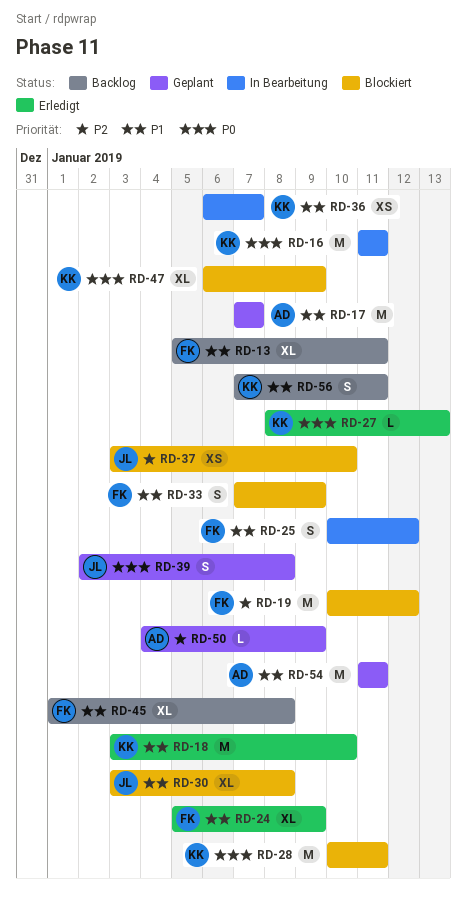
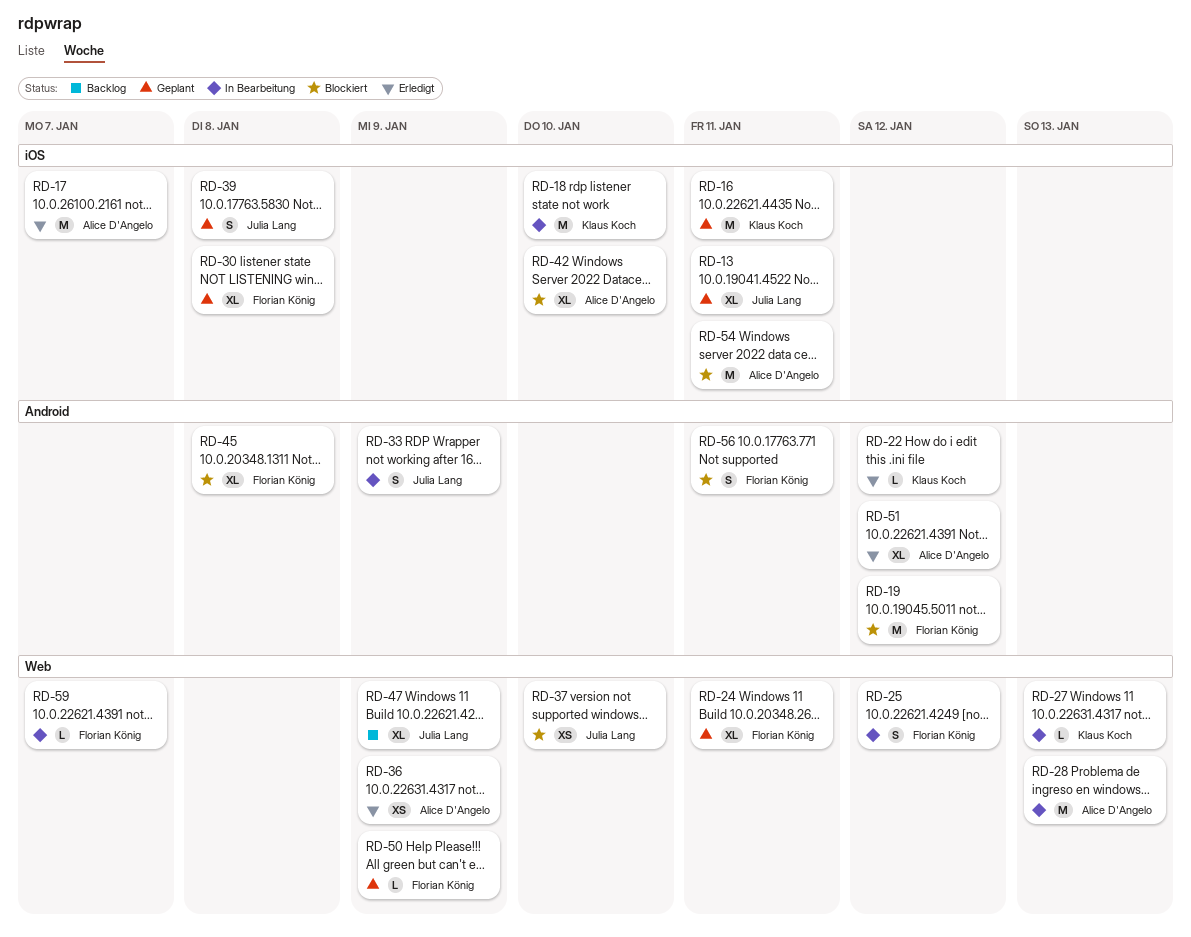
RD-13, status: Backlog -> Geplant
RD-13, owner: Florian König -> Julia Lang
RD-16, status: In Bearbeitung -> Geplant
RD-17, status: Geplant -> Erledigt
RD-18, status: Erledigt -> In Bearbeitung
RD-22: none -> present
RD-24, status: Erledigt -> Geplant
RD-24, due: Jan 9 -> Jan 11
RD-27, status: Erledigt -> In Bearbeitung
RD-28, status: Blockiert -> In Bearbeitung
RD-28, owner: Klaus Koch -> Alice D'Angelo
RD-28, due: Jan 11 -> Jan 13
RD-30, status: Blockiert -> Geplant
RD-30, owner: Julia Lang -> Florian König
RD-33, status: Blockiert -> In Bearbeitung
RD-33, owner: Florian König -> Julia Lang
RD-36, status: In Bearbeitung -> Erledigt
RD-36, owner: Klaus Koch -> Alice D'Angelo
RD-36, due: Jan 7 -> Jan 9
RD-42: none -> present
RD-45, status: Backlog -> Blockiert
RD-47, status: Blockiert -> Backlog
RD-47, owner: Klaus Koch -> Julia Lang
RD-50, owner: Alice D'Angelo -> Florian König
RD-51: none -> present
RD-54, status: Geplant -> Blockiert
RD-56, status: Backlog -> Blockiert
RD-56, owner: Klaus Koch -> Florian König
RD-59: none -> present

